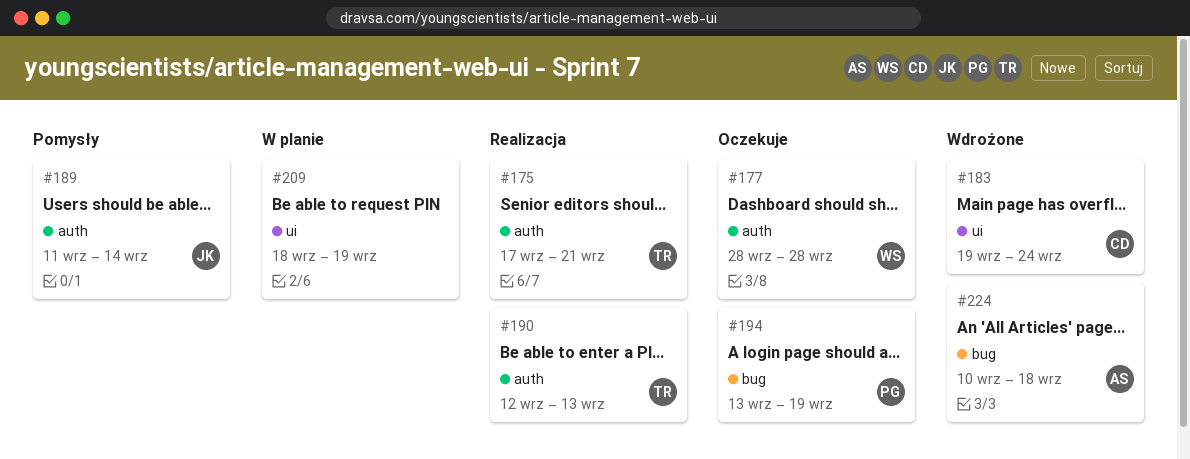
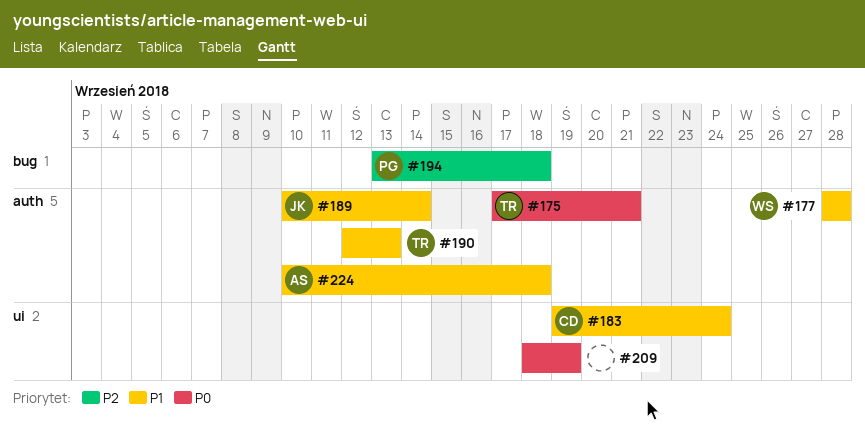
#189, start: Sep 11 -> Sep 10
#194, due: Sep 19 -> Sep 18
#224, label: bug -> auth

